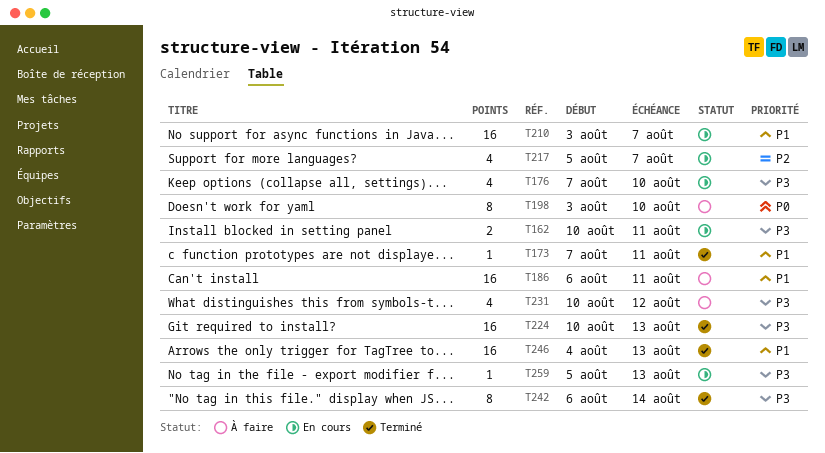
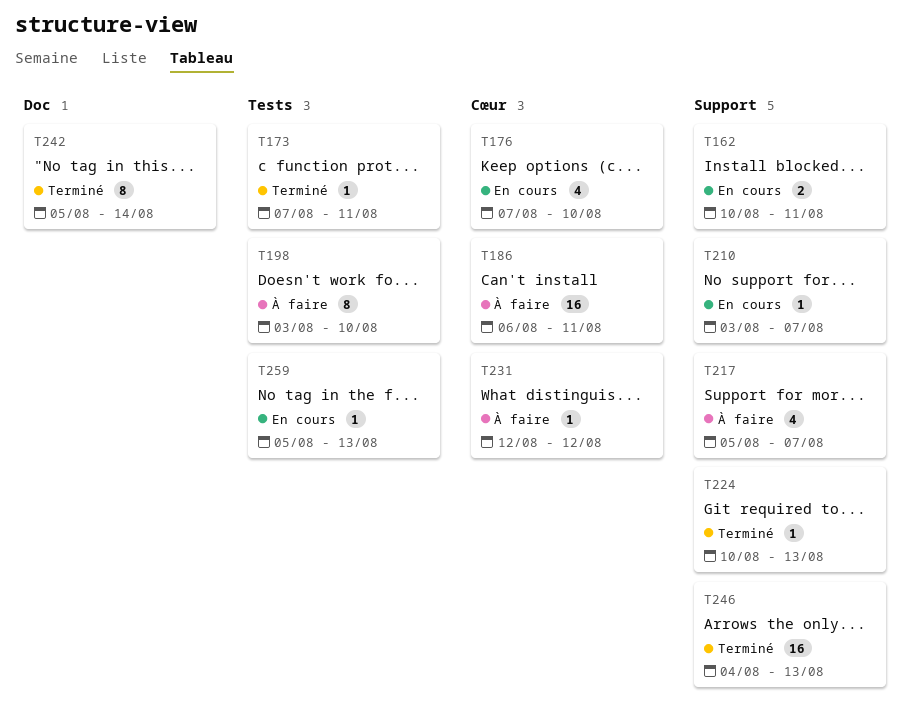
T210, estimate: 16 -> 1
T217, status: En cours -> À faire
T224, estimate: 16 -> 1
T231, estimate: 4 -> 1
T231, start: Aug 10 -> Aug 12
T242, start: Aug 6 -> Aug 5

